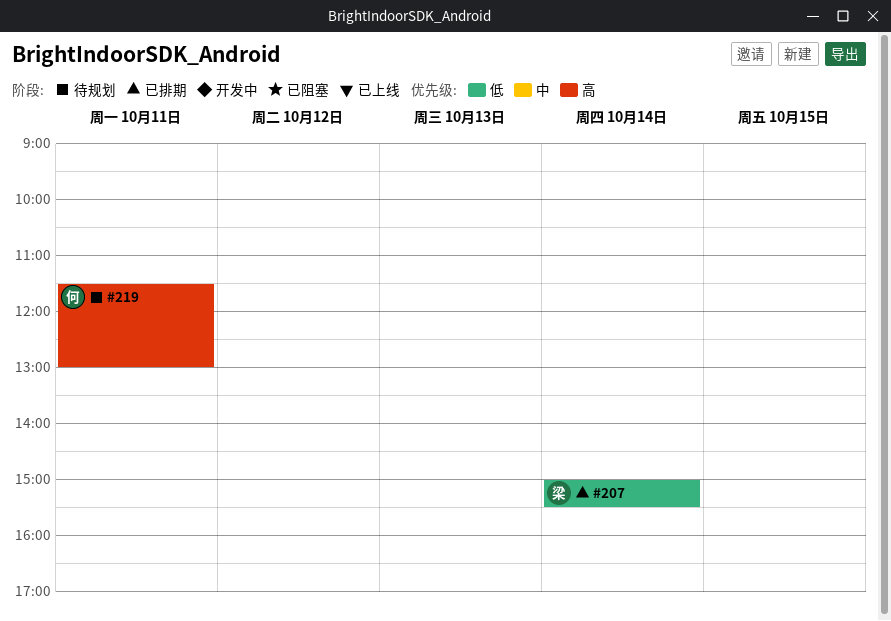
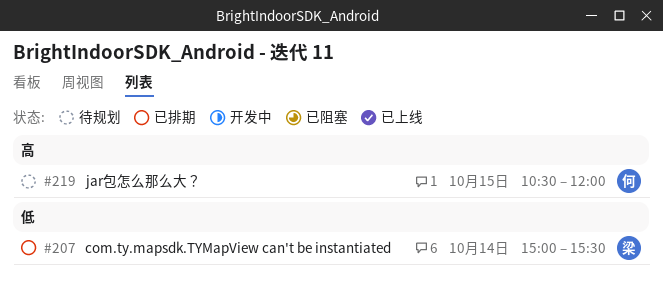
#219, day: Oct 11 -> Oct 15
#219, begins: 11:30 -> 10:30
#219, ends: 13:00 -> 12:00

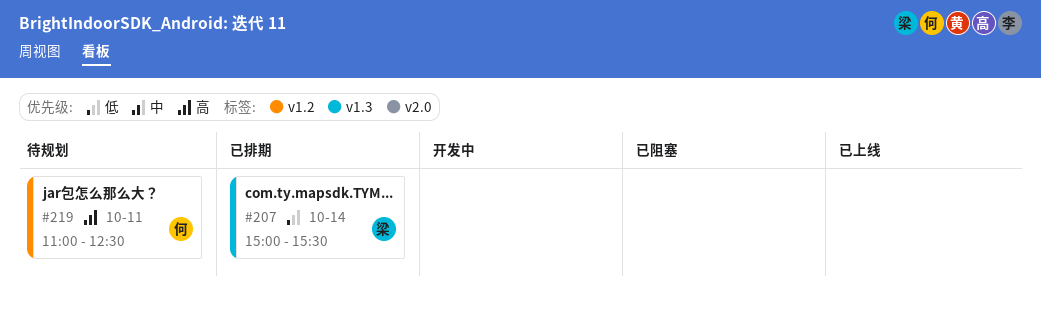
#219, day: Oct 15 -> Oct 11
#219, begins: 10:30 -> 11:00
#219, ends: 12:00 -> 12:30

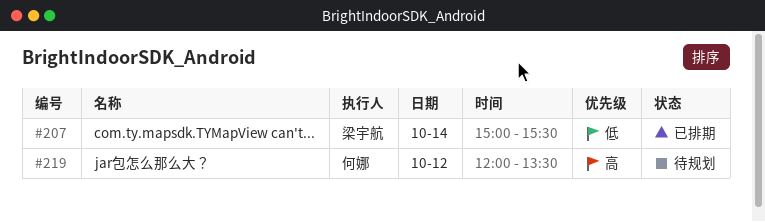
#219, day: Oct 11 -> Oct 12
#219, begins: 11:00 -> 12:00
#219, ends: 12:30 -> 13:30

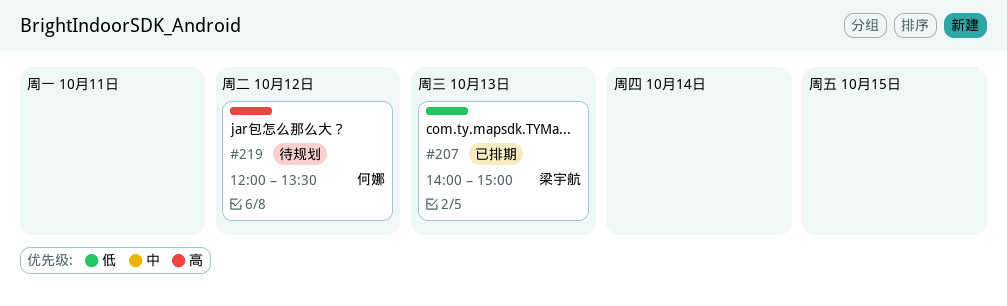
#207, day: Oct 14 -> Oct 13
#207, begins: 15:00 -> 14:00
#207, ends: 15:30 -> 15:00

